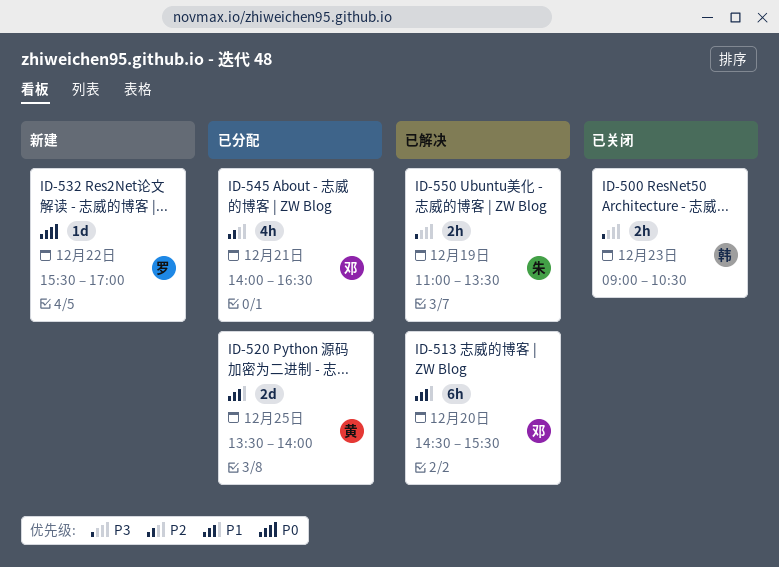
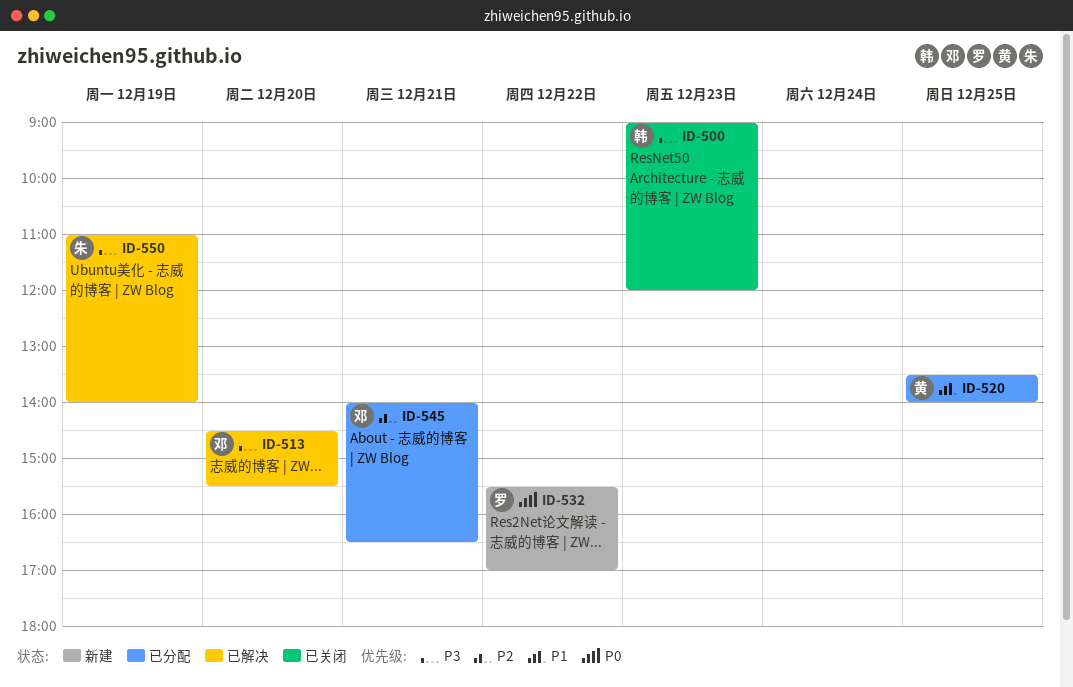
ID-500, ends: 10:30 -> 12:00
ID-513, priority: P1 -> P3
ID-550, ends: 13:30 -> 14:00

